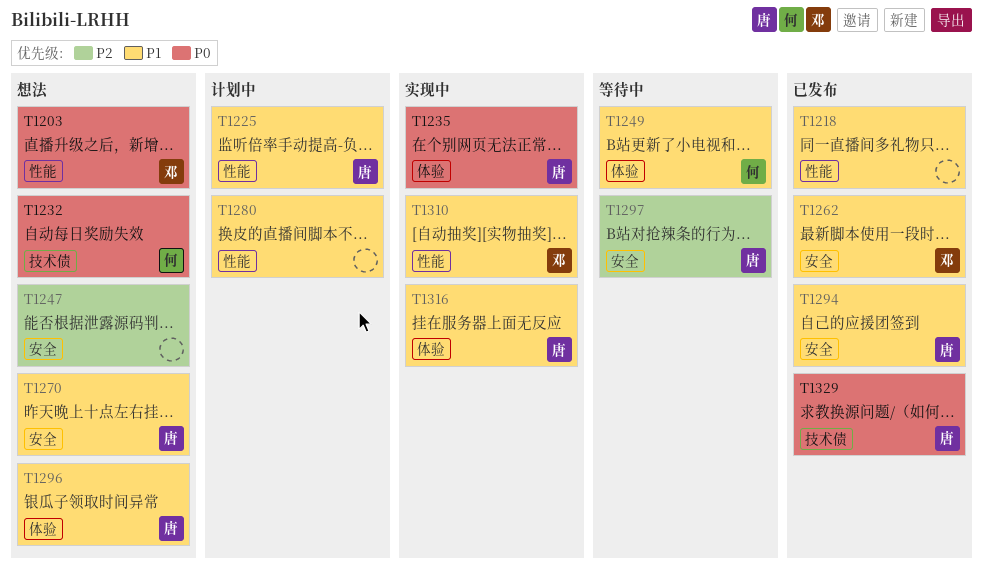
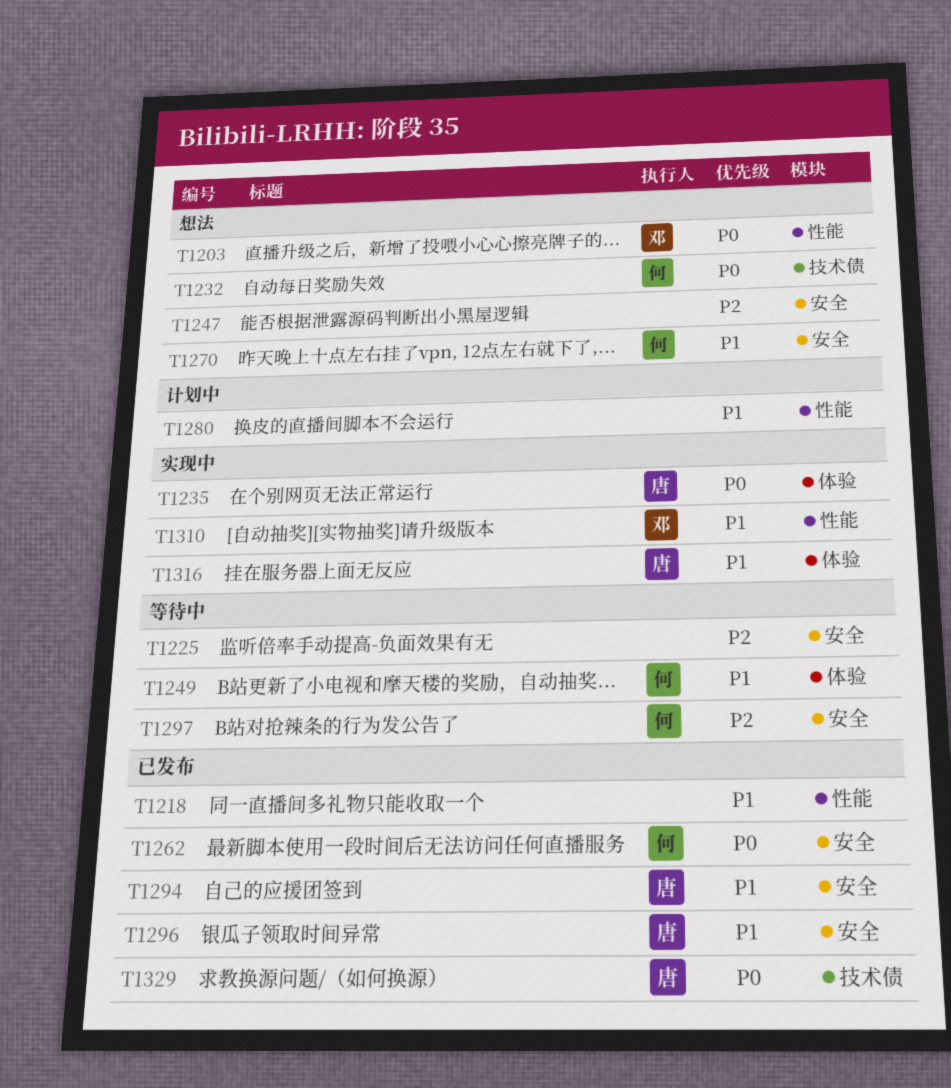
T1225, status: 计划中 -> 等待中
T1225, owner: 唐 -> none
T1225, priority: P1 -> P2
T1225, label: 性能 -> 安全
T1262, owner: 邓 -> 何
T1262, priority: P1 -> P0
T1270, owner: 唐 -> 何
T1296, status: 想法 -> 已发布
T1296, label: 体验 -> 安全
T1297, owner: 唐 -> 何

